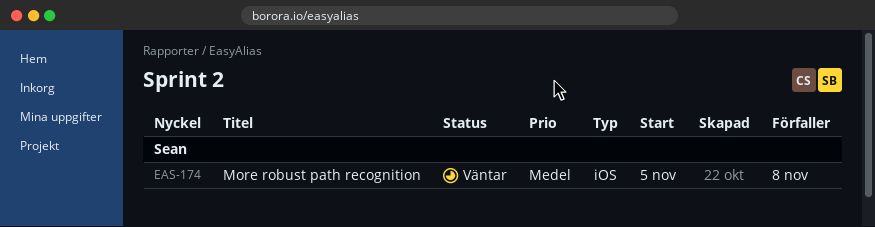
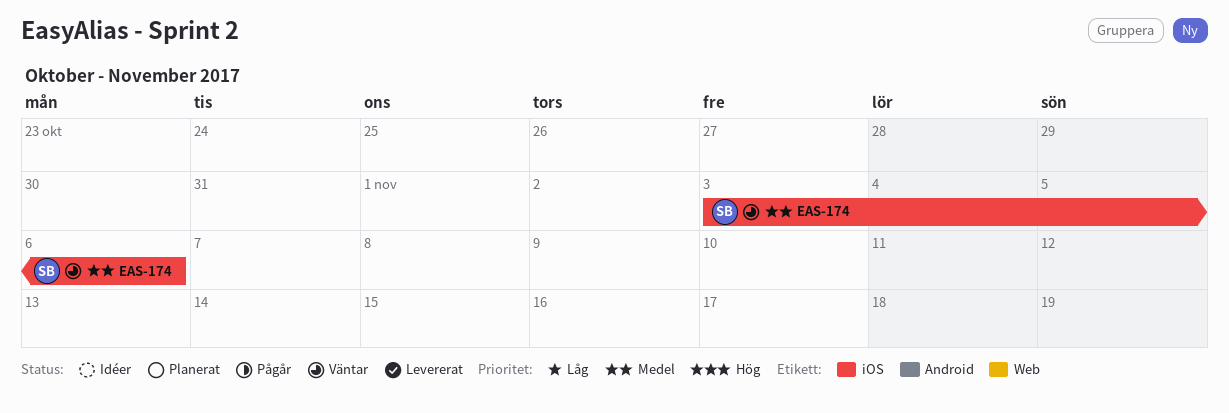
EAS-174, start: Nov 5 -> Nov 3
EAS-174, due: Nov 8 -> Nov 6

